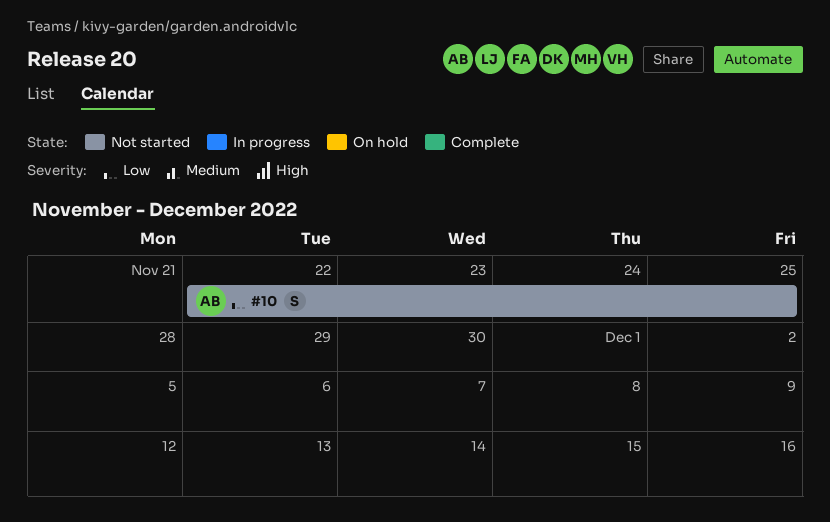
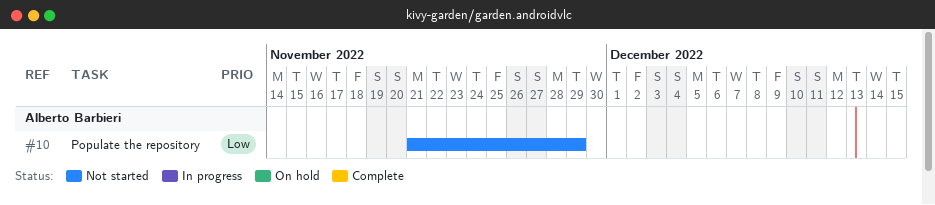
#10, start: Nov 22 -> Nov 21
#10, due: Nov 25 -> Nov 29

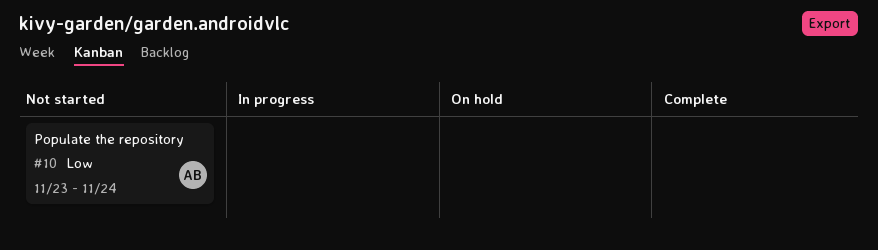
#10, start: Nov 21 -> Nov 23
#10, due: Nov 29 -> Nov 24

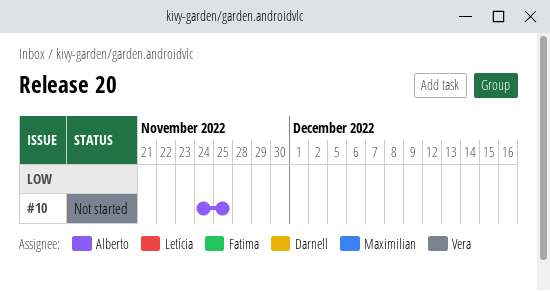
#10, start: Nov 23 -> Nov 24
#10, due: Nov 24 -> Nov 25

